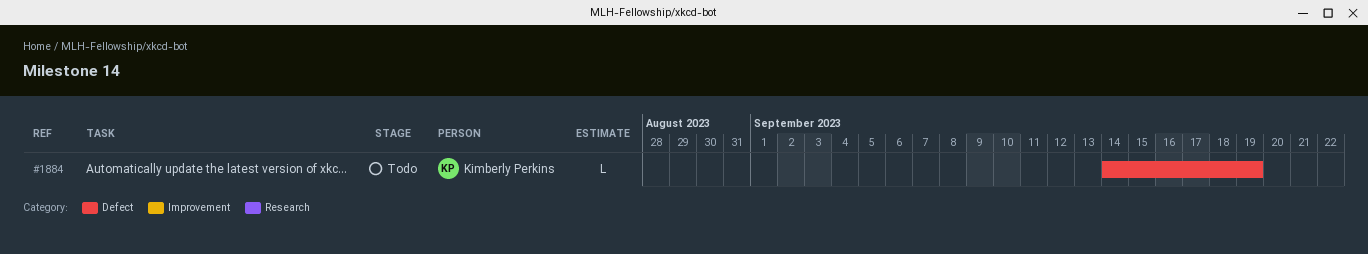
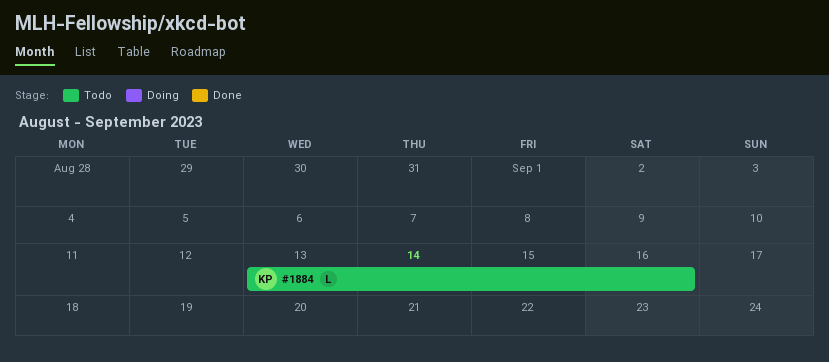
#1884, start: Sep 14 -> Sep 13
#1884, due: Sep 19 -> Sep 16

